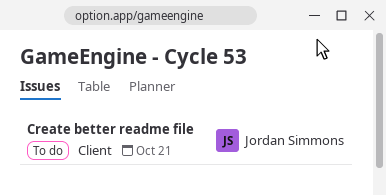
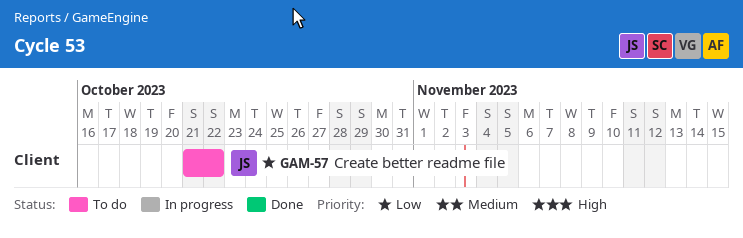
Create better readme file, due: Oct 21 -> Oct 22

